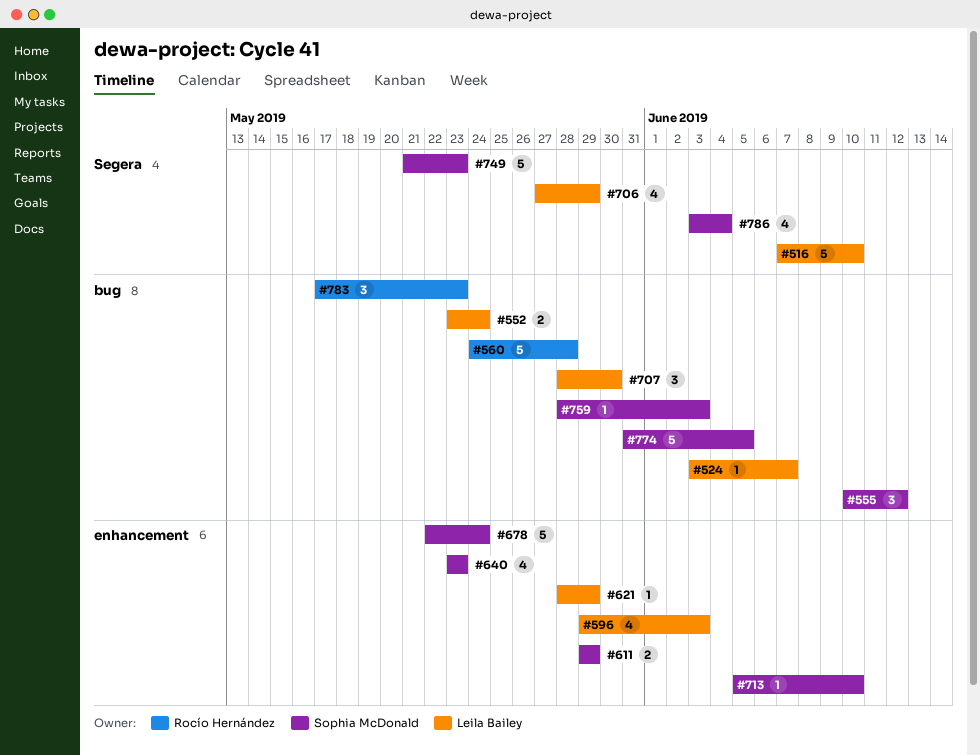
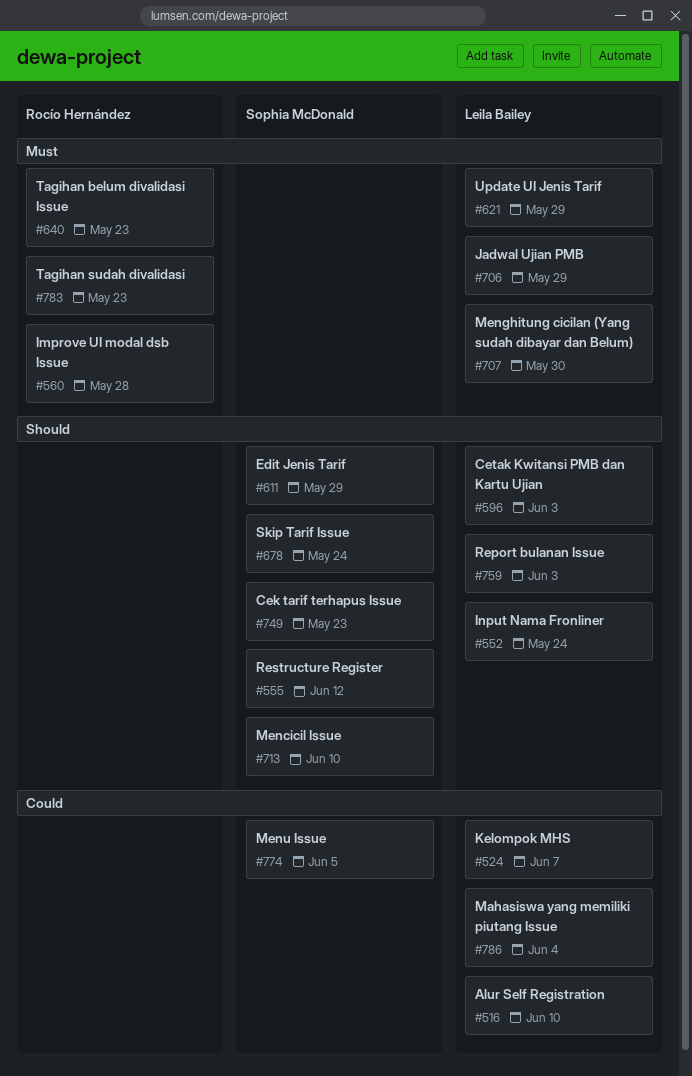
#640, owner: Sophia McDonald -> Rocío Hernández
#759, owner: Sophia McDonald -> Leila Bailey
#786, owner: Sophia McDonald -> Leila Bailey

